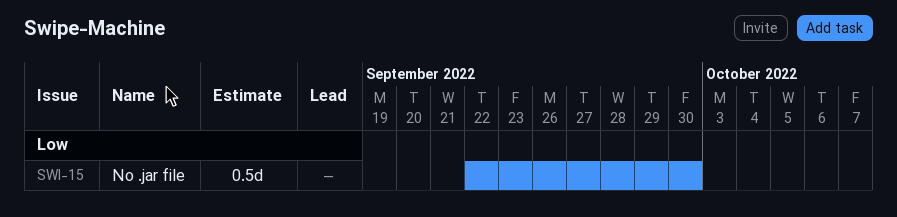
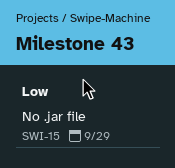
SWI-15, due: Sep 30 -> Sep 29

